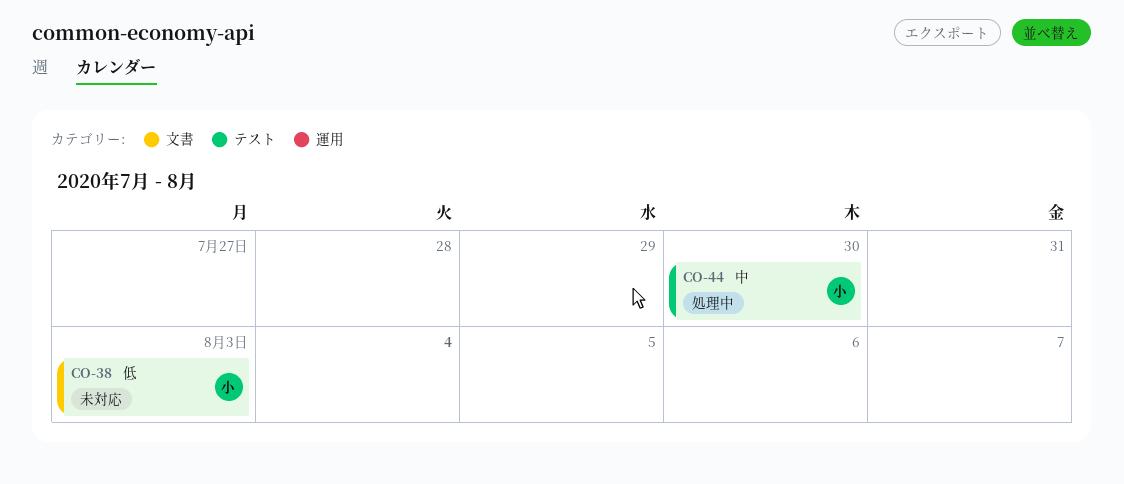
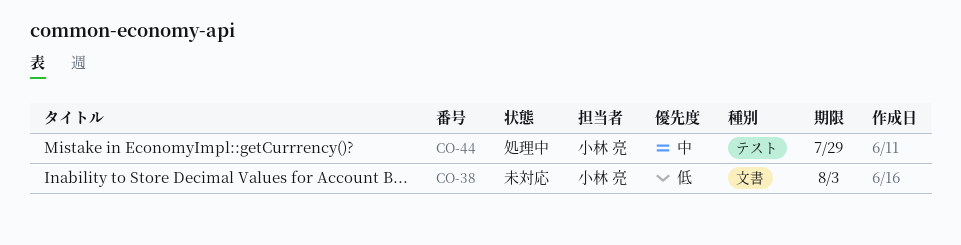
CO-44, due: Jul 30 -> Jul 29

